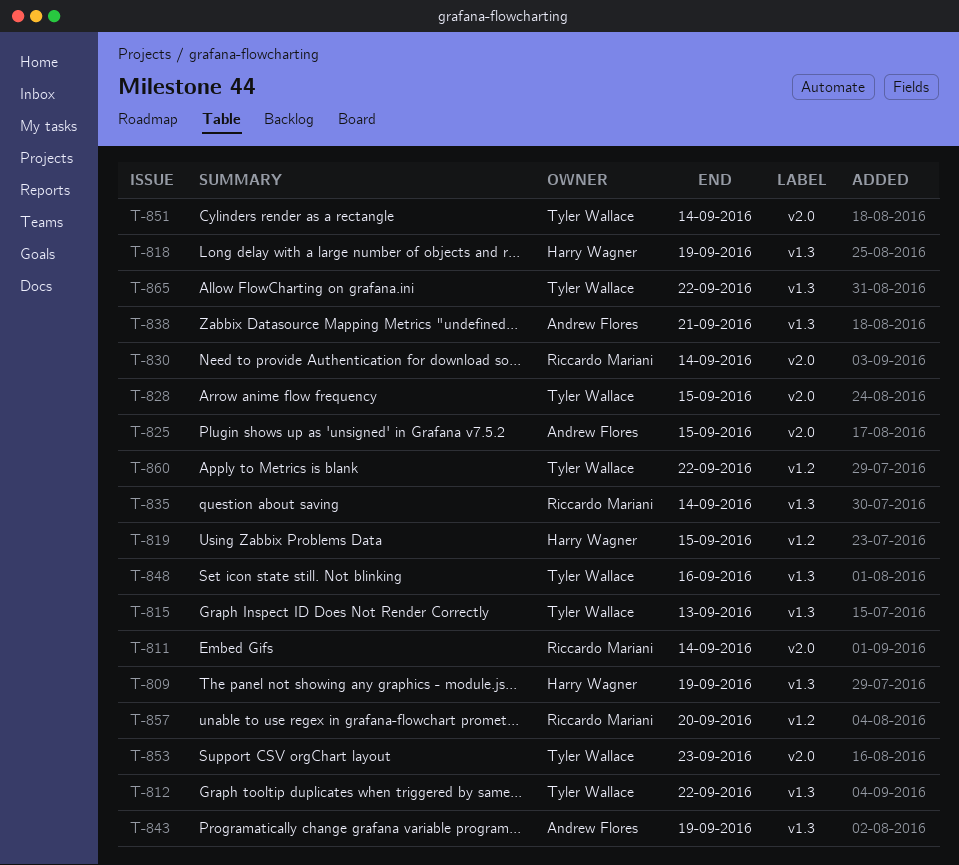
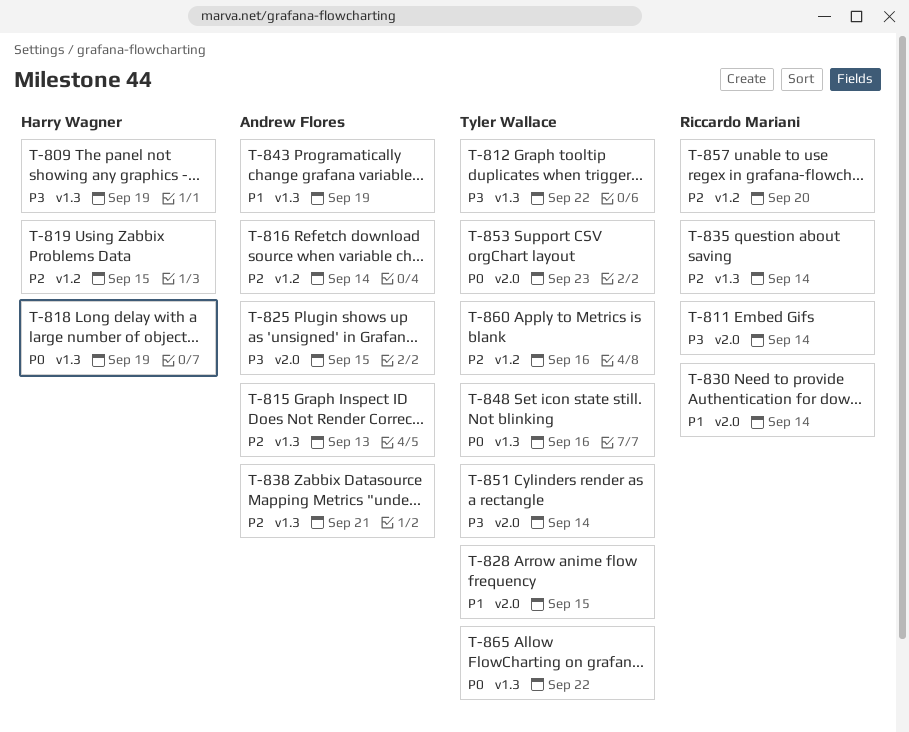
T-815, owner: Tyler Wallace -> Andrew Flores
T-816: none -> present
T-860, due: Sep 22 -> Sep 16

